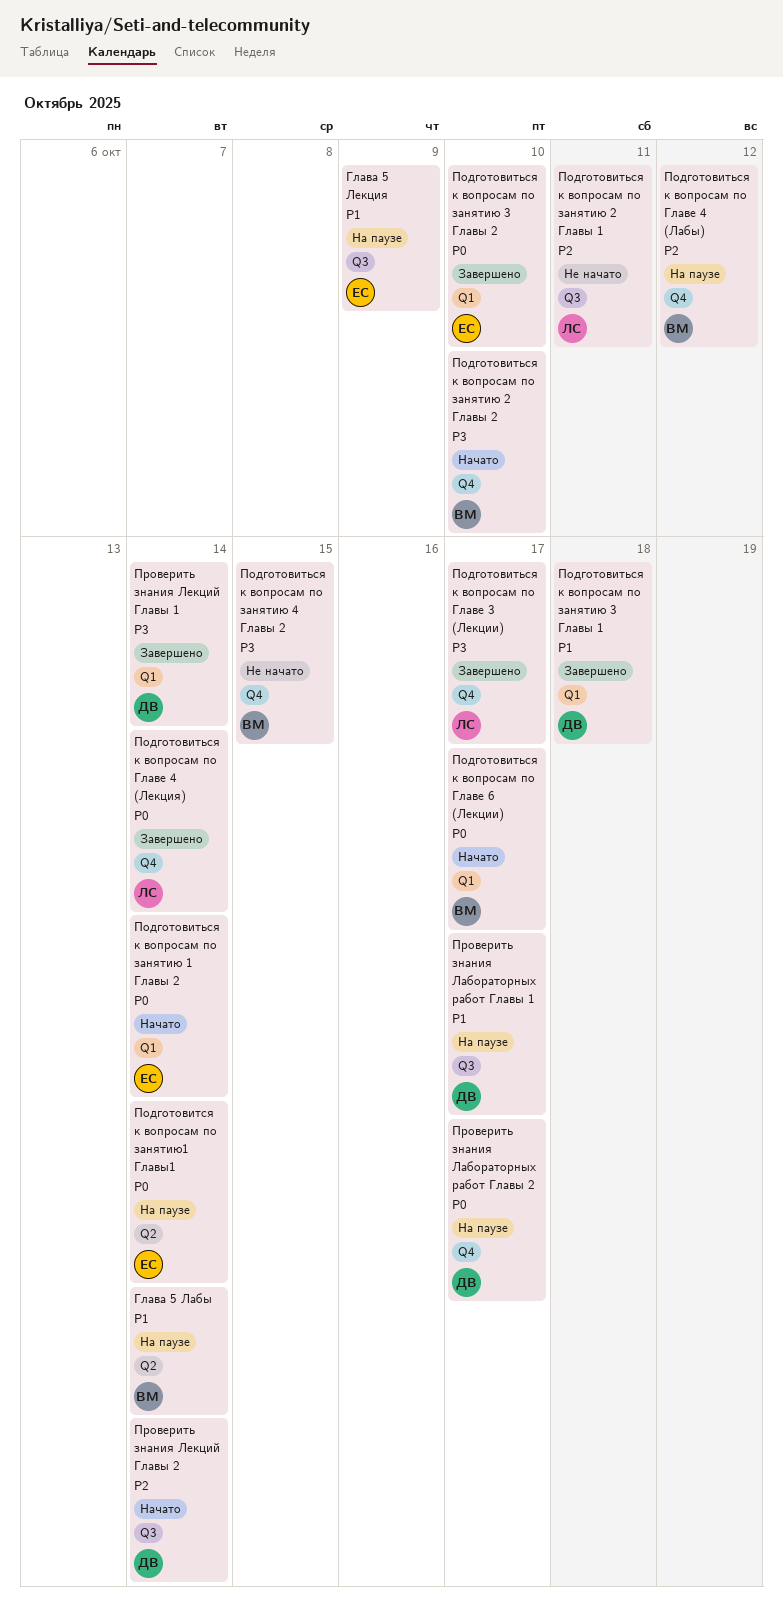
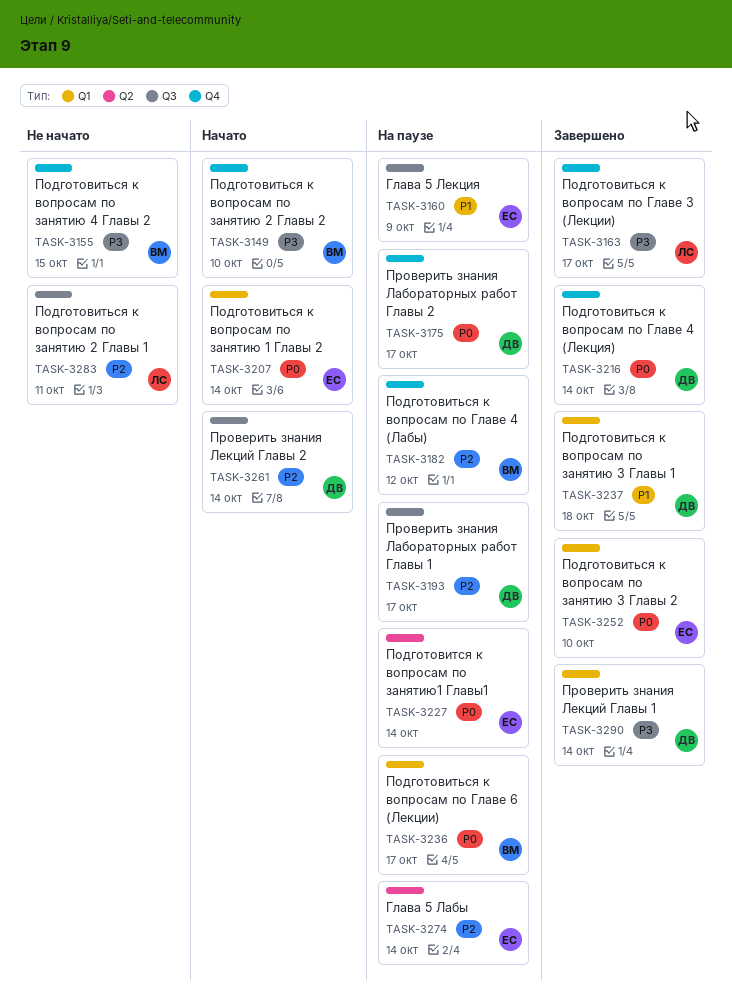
Глава 5 Лабы, owner: ВМ -> ЕС
Глава 5 Лабы, priority: P1 -> P2
Подготовиться к вопросам по Главе 4 (Лекция), owner: ЛС -> ДВ
Подготовиться к вопросам по Главе 6 (Лекции), status: Начато -> На паузе
Проверить знания Лабораторных работ Главы 1, priority: P1 -> P2

